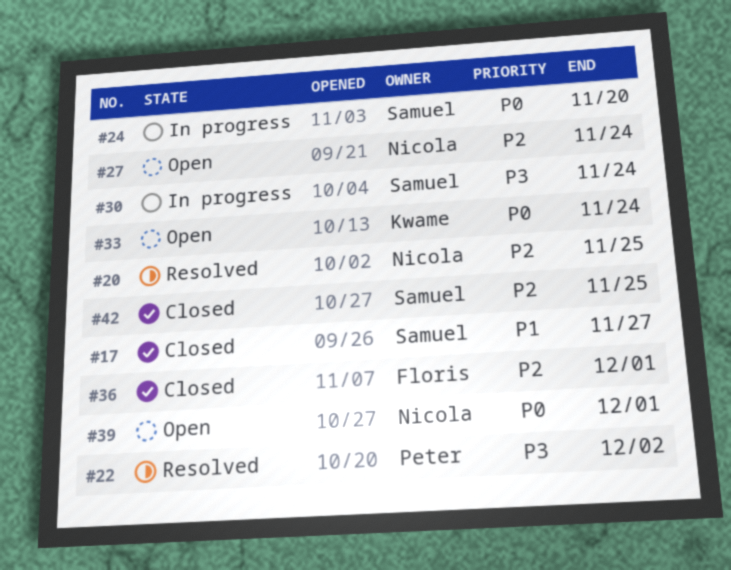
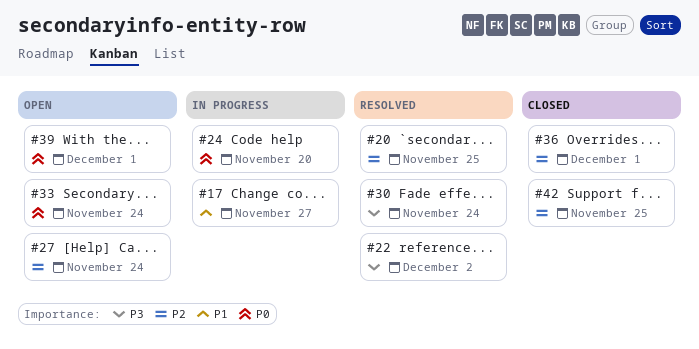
#17, status: Closed -> In progress
#30, status: In progress -> Resolved

